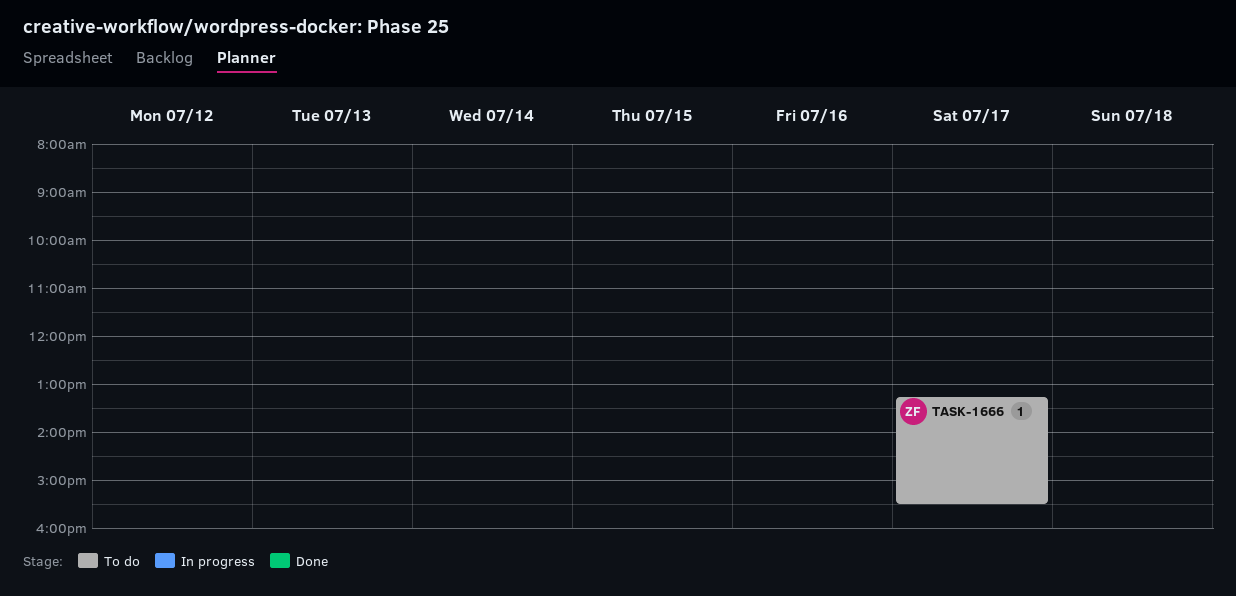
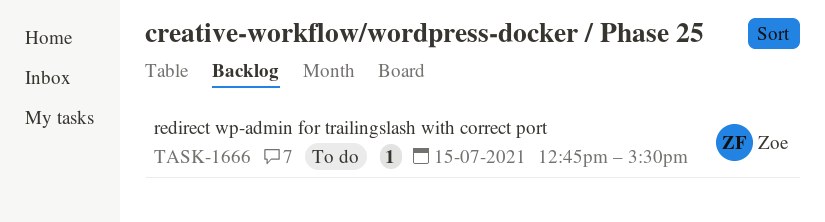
TASK-1666, day: Jul 17 -> Jul 15
TASK-1666, begins: 13:15 -> 12:45

